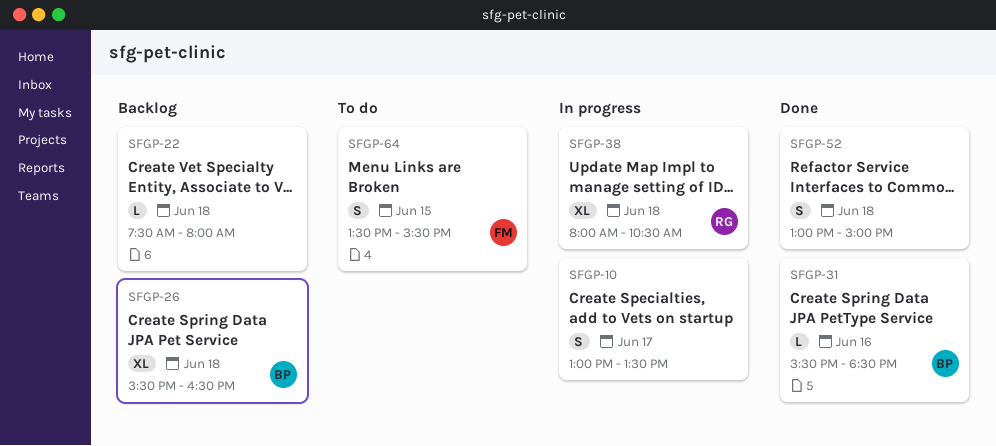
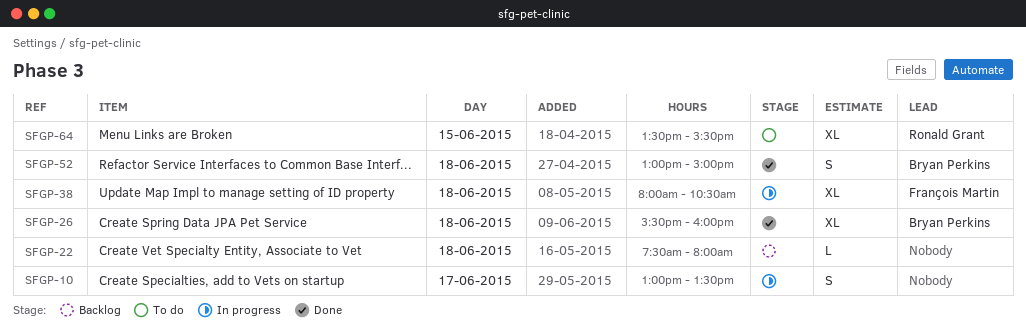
SFGP-26, status: Backlog -> Done
SFGP-26, ends: 16:30 -> 16:00
SFGP-31: present -> none
SFGP-38, owner: Ronald Grant -> François Martin
SFGP-52, owner: none -> Bryan Perkins
SFGP-64, owner: François Martin -> Ronald Grant
SFGP-64, estimate: S -> XL

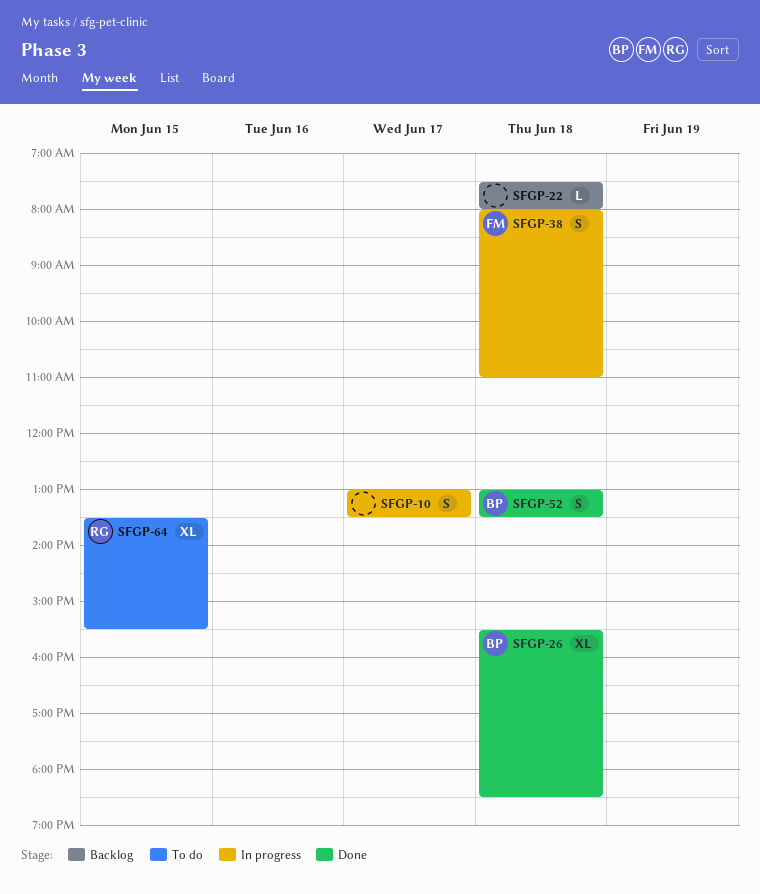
SFGP-26, ends: 16:00 -> 18:30
SFGP-38, estimate: XL -> S
SFGP-38, ends: 10:30 -> 11:00
SFGP-52, ends: 15:00 -> 13:30

